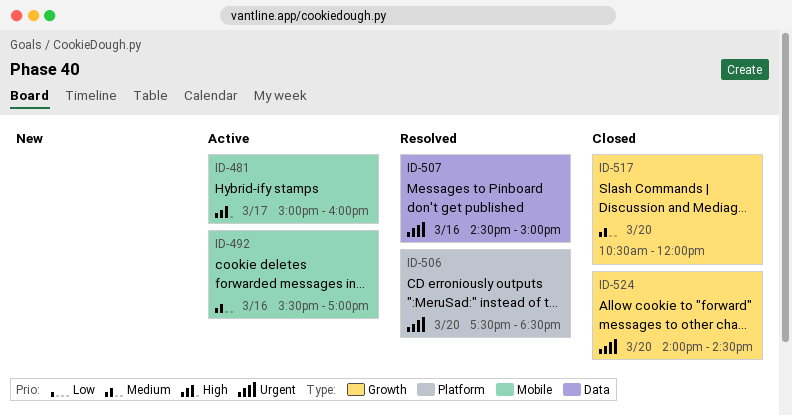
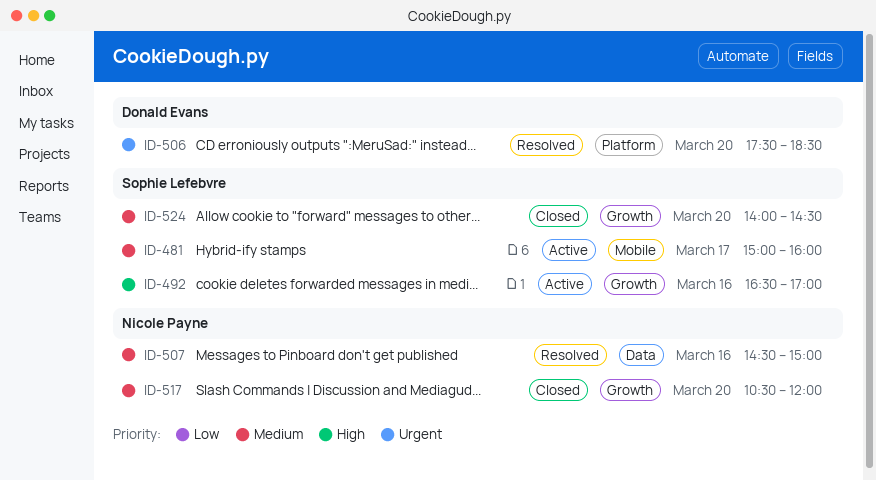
ID-481, priority: High -> Medium
ID-492, priority: Medium -> High
ID-492, label: Mobile -> Growth
ID-492, begins: 15:30 -> 16:30
ID-507, priority: Urgent -> Medium
ID-524, priority: Urgent -> Medium

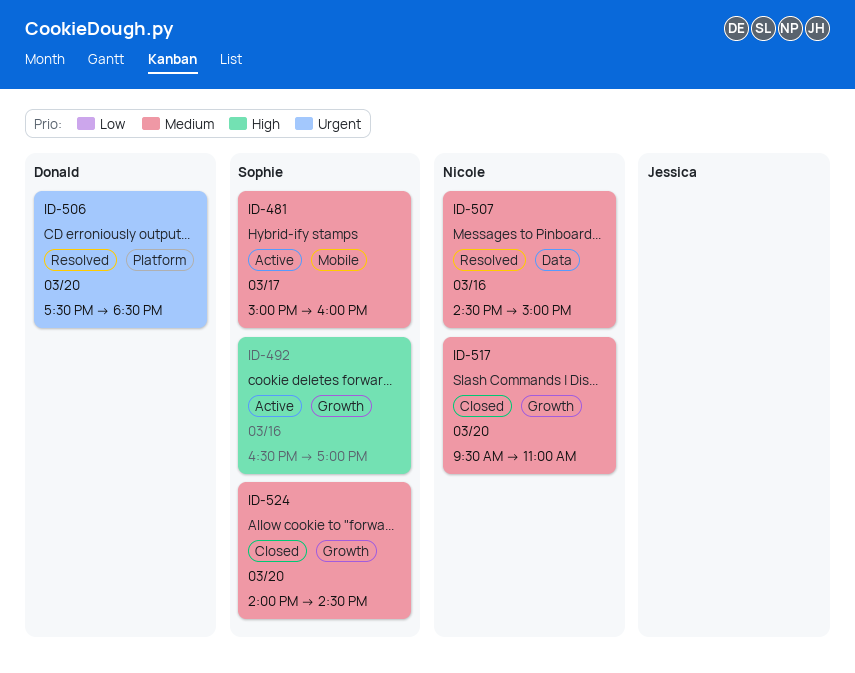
ID-517, begins: 10:30 -> 09:30
ID-517, ends: 12:00 -> 11:00

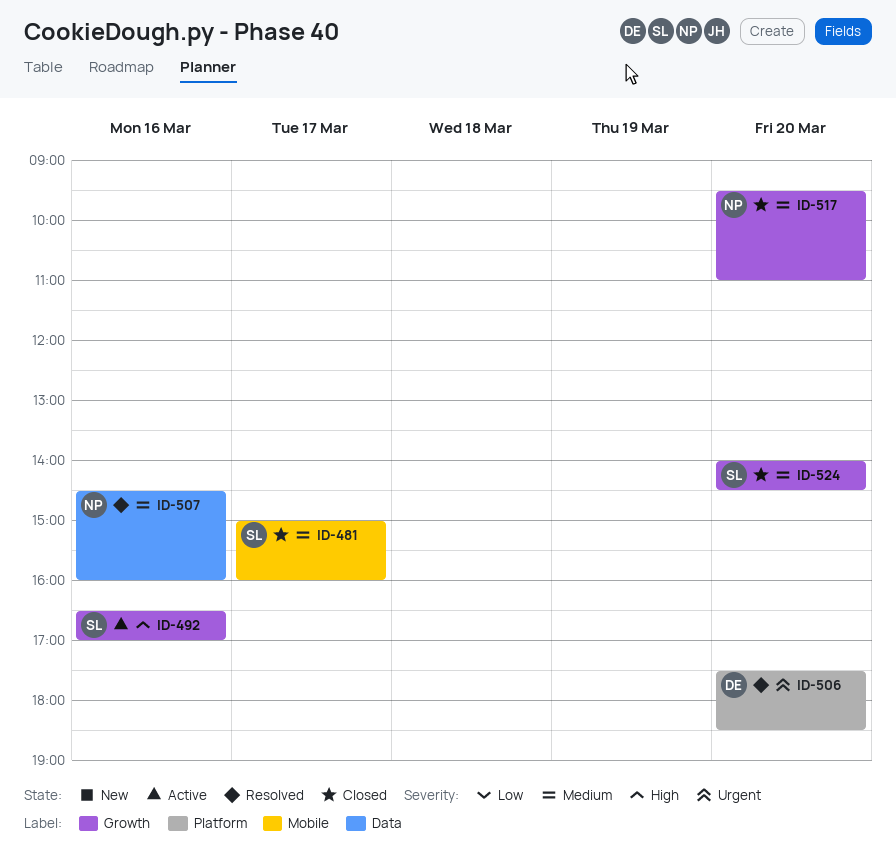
ID-481, status: Active -> Closed
ID-507, ends: 15:00 -> 16:00

